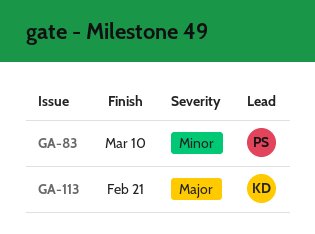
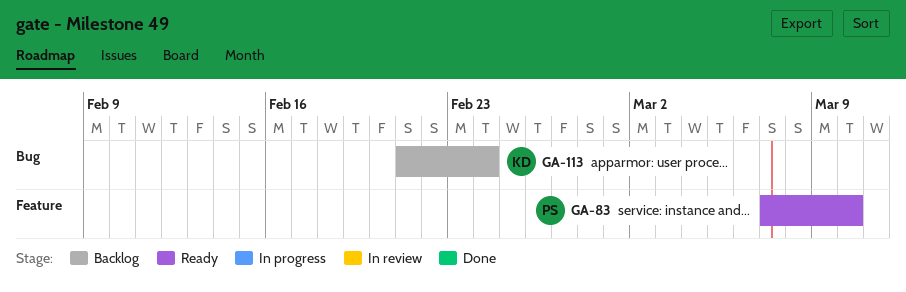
GA-113, due: Feb 21 -> Feb 24

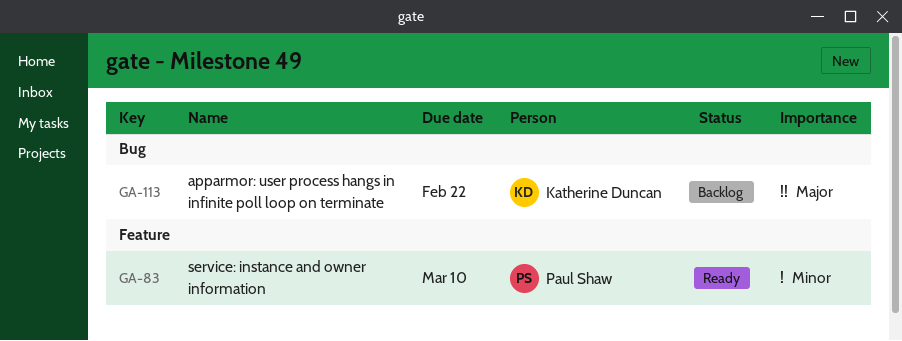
GA-113, due: Feb 24 -> Feb 22

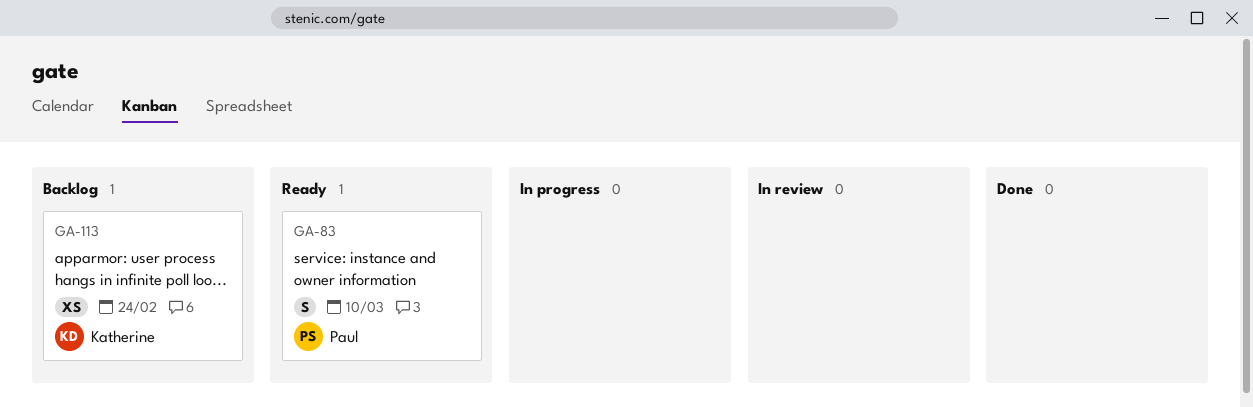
GA-113, due: Feb 22 -> Feb 24

